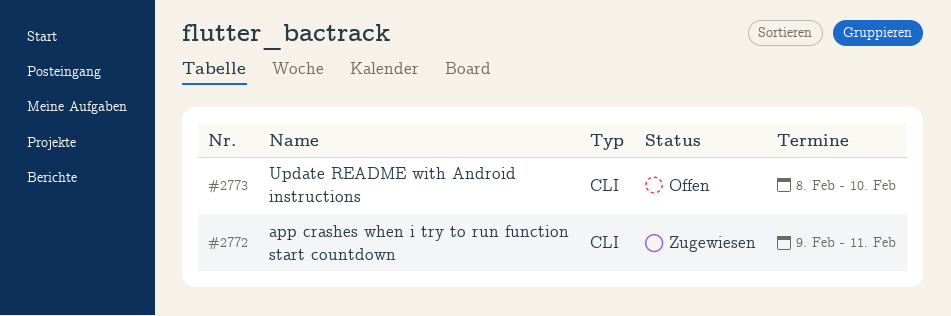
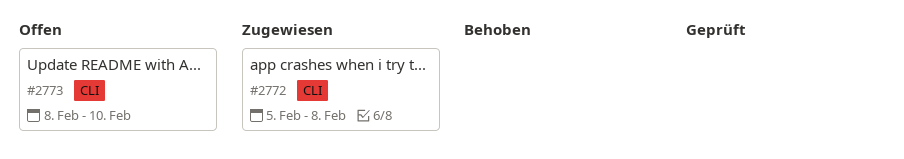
#2772, start: Feb 9 -> Feb 5
#2772, due: Feb 11 -> Feb 8

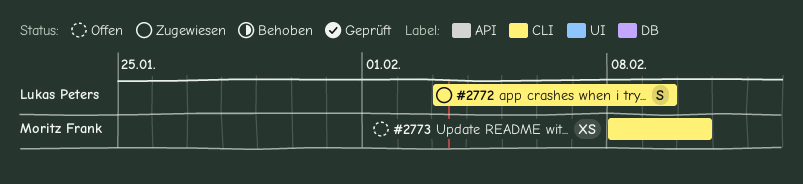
#2772, start: Feb 5 -> Feb 3
#2772, due: Feb 8 -> Feb 9

